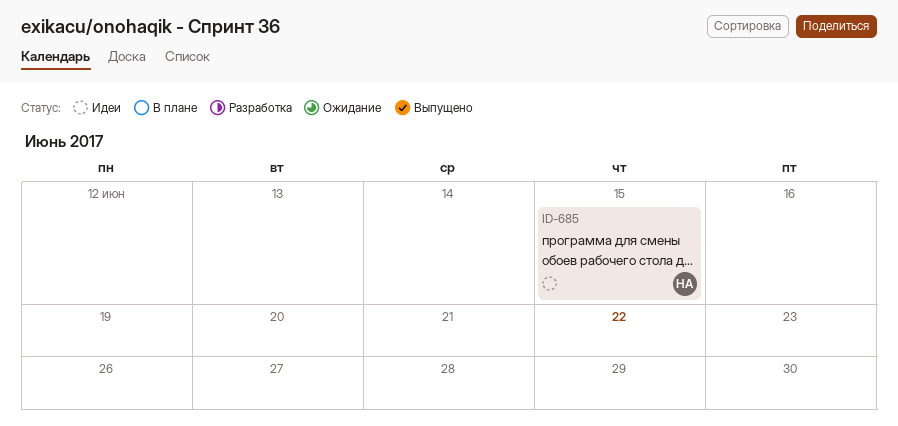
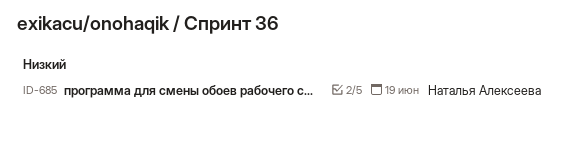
ID-685, due: Jun 15 -> Jun 19

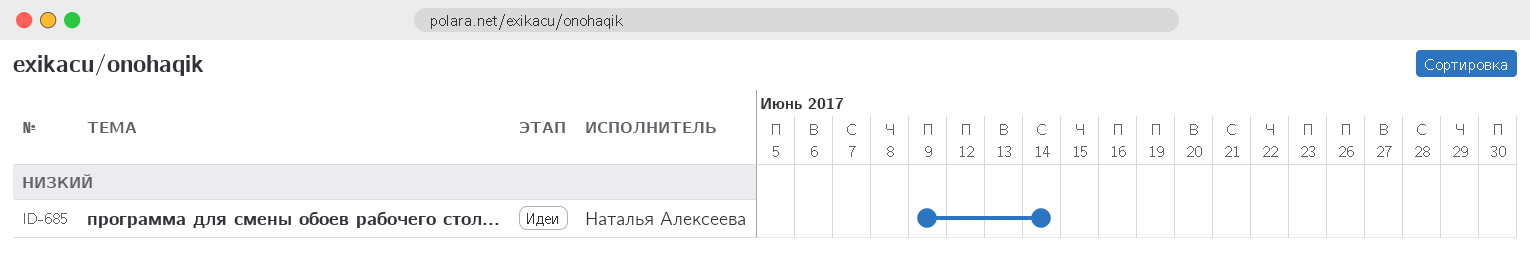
ID-685, due: Jun 19 -> Jun 14

